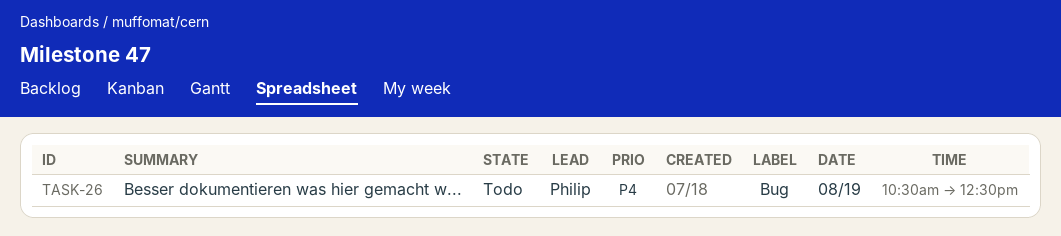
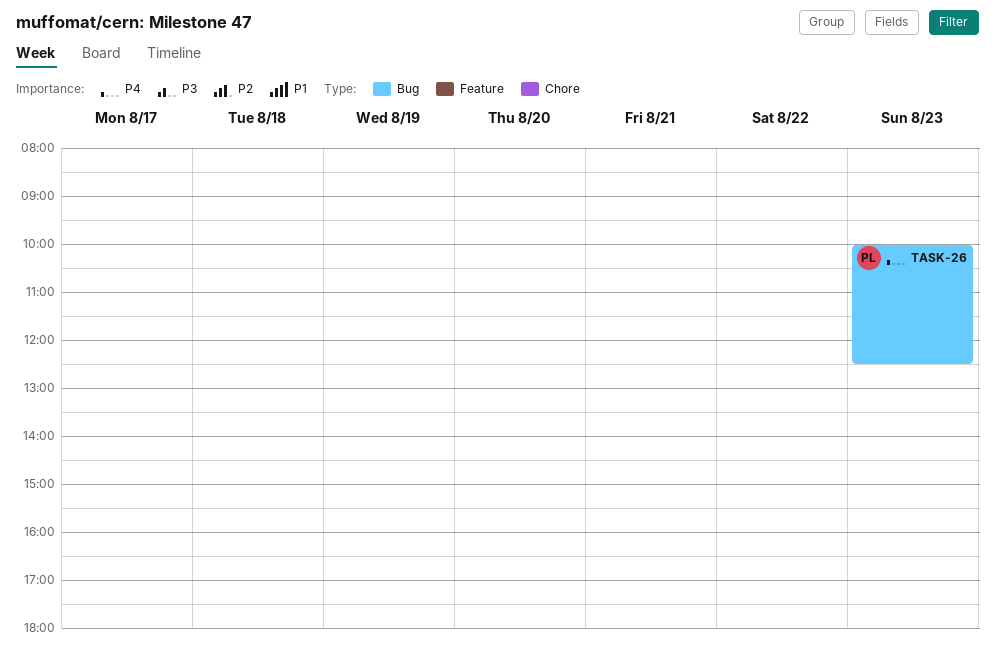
TASK-26, day: Aug 19 -> Aug 23
TASK-26, begins: 10:30 -> 10:00

